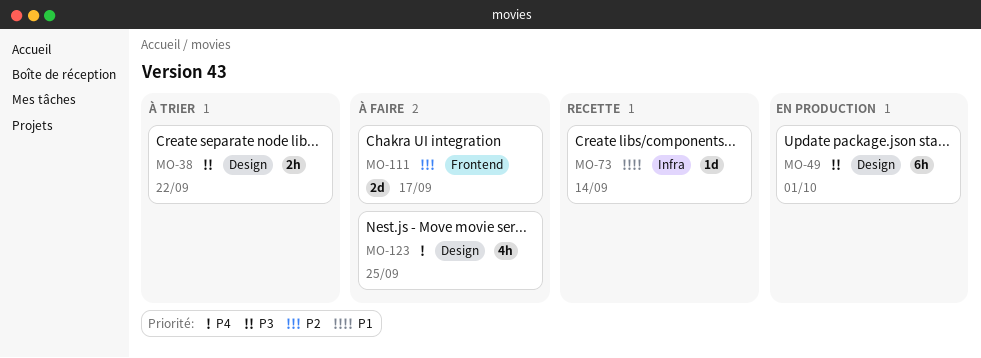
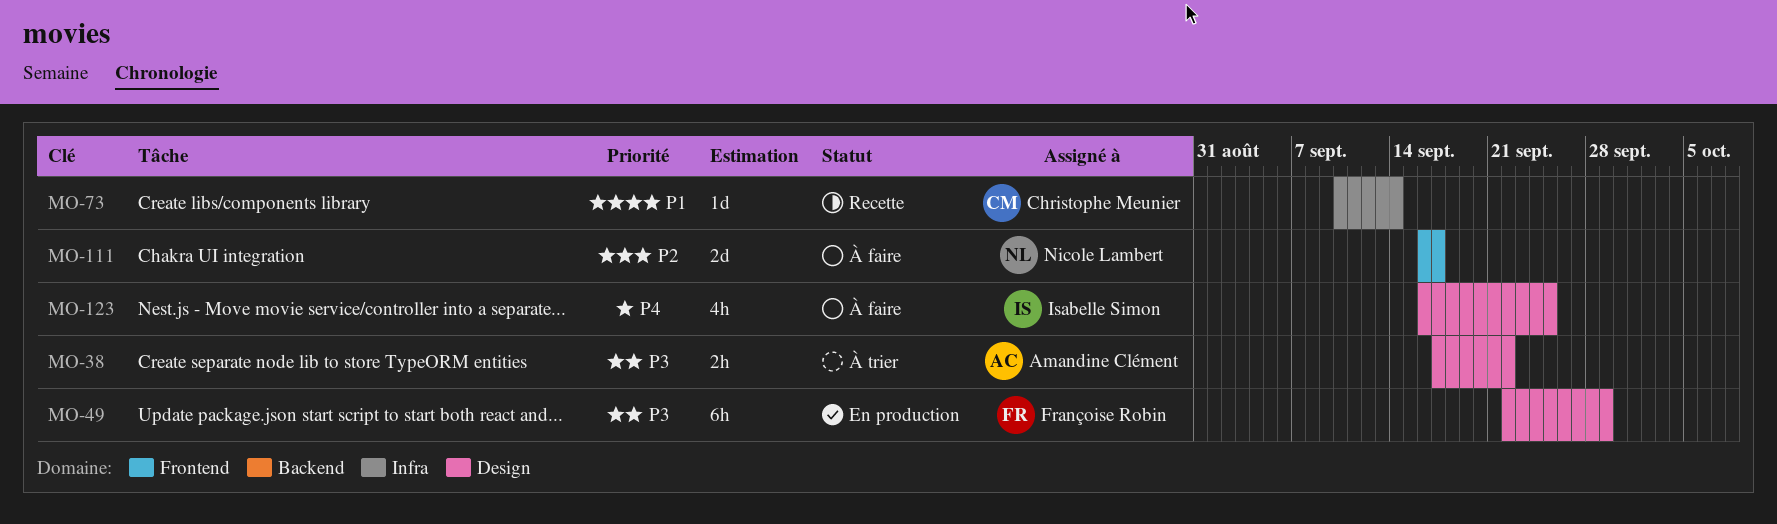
MO-49, due: Oct 1 -> Sep 29

